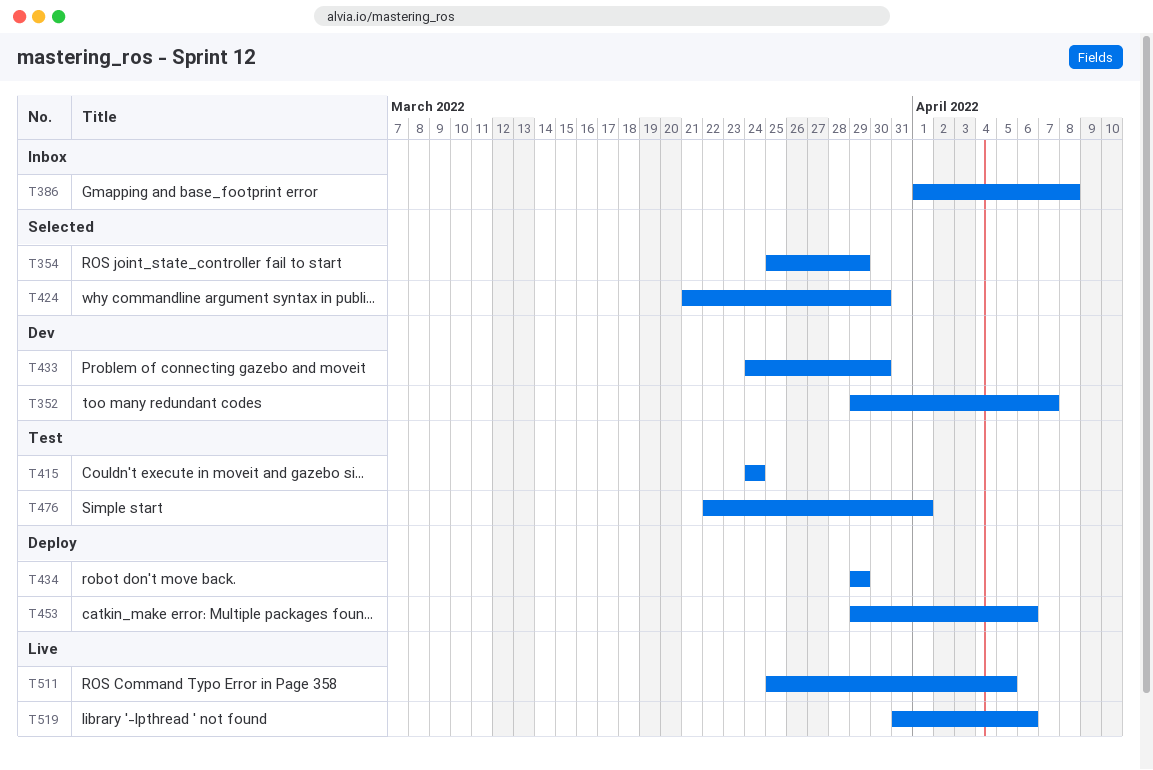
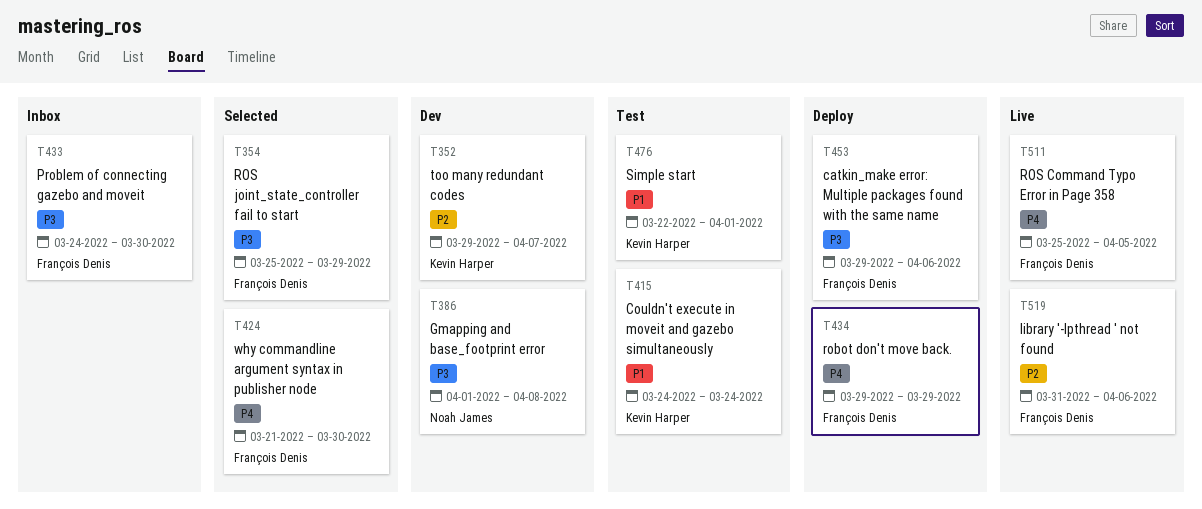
T386, status: Inbox -> Dev
T433, status: Dev -> Inbox

